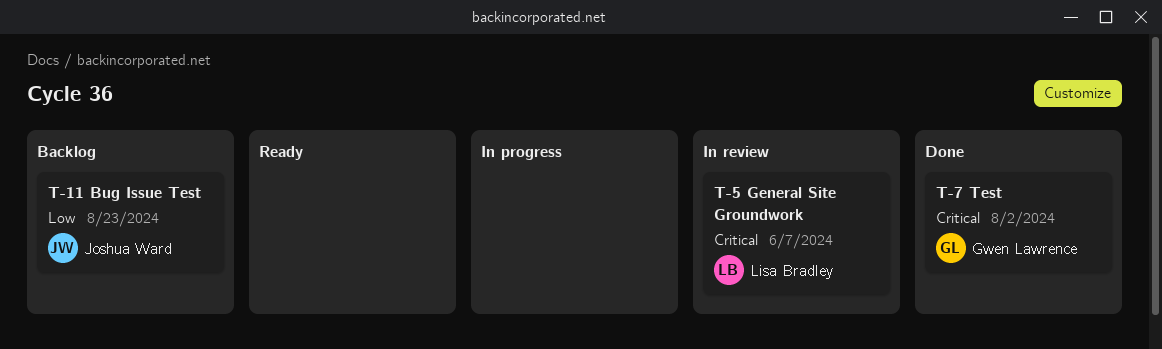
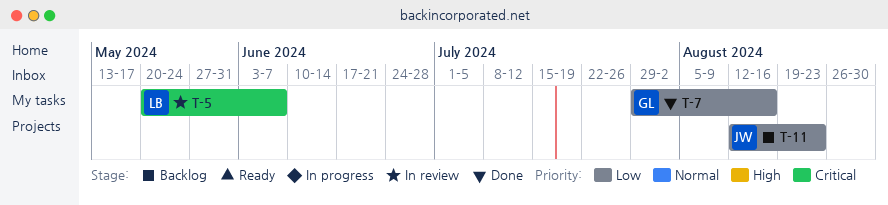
T-7, priority: Critical -> Low
T-7, due: Aug 2 -> Aug 16

